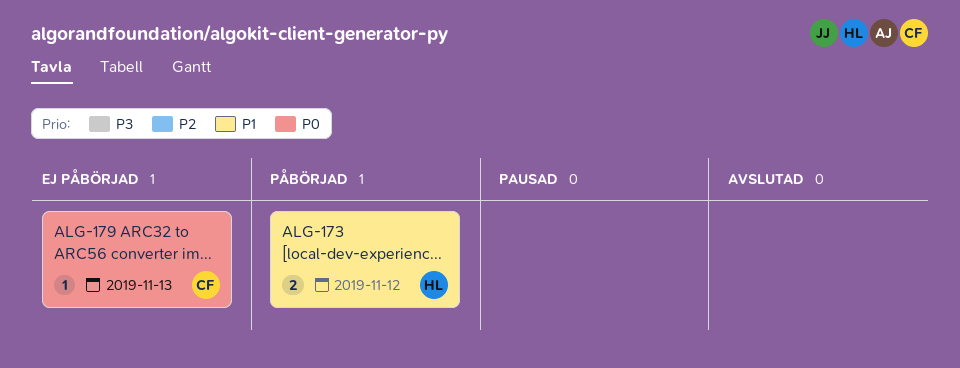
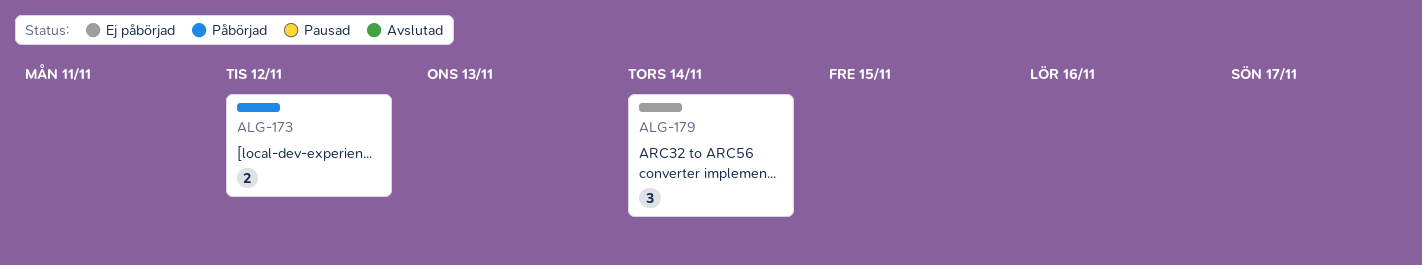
ALG-179, estimate: 1 -> 3
ALG-179, due: Nov 13 -> Nov 14

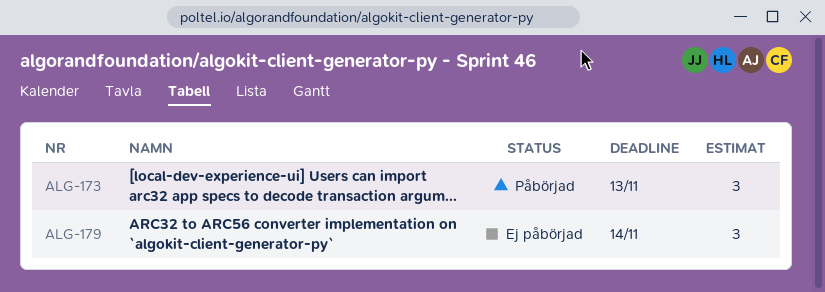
ALG-173, estimate: 2 -> 3
ALG-173, due: Nov 12 -> Nov 13

